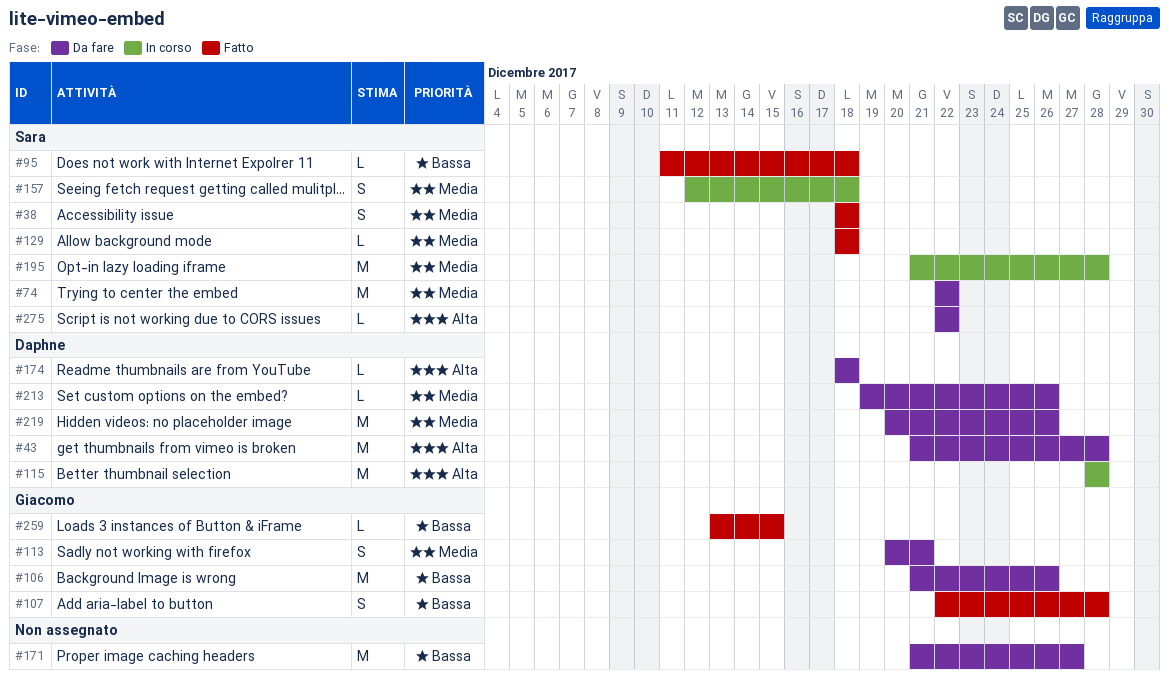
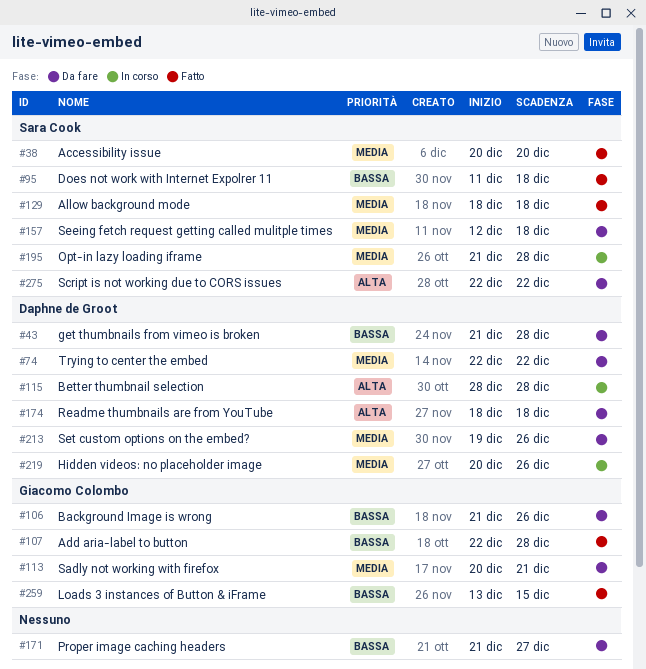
#38, start: Dec 18 -> Dec 20
#38, due: Dec 18 -> Dec 20
#43, priority: Alta -> Bassa
#74, owner: Sara Cook -> Daphne de Groot
#157, status: In corso -> Da fare
#219, status: Da fare -> In corso

